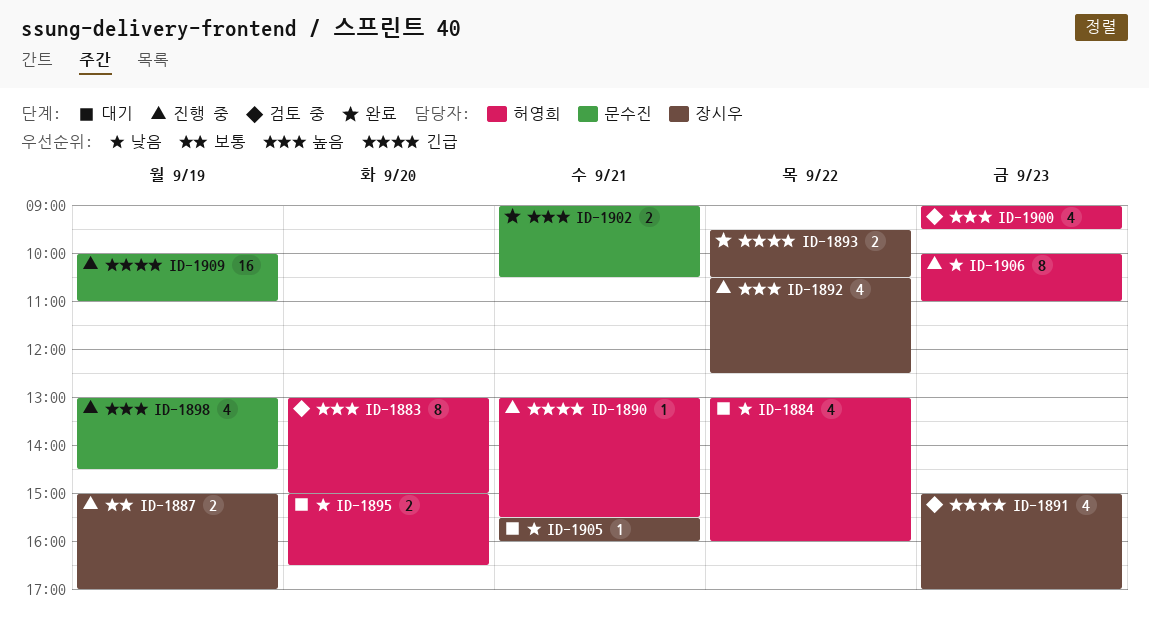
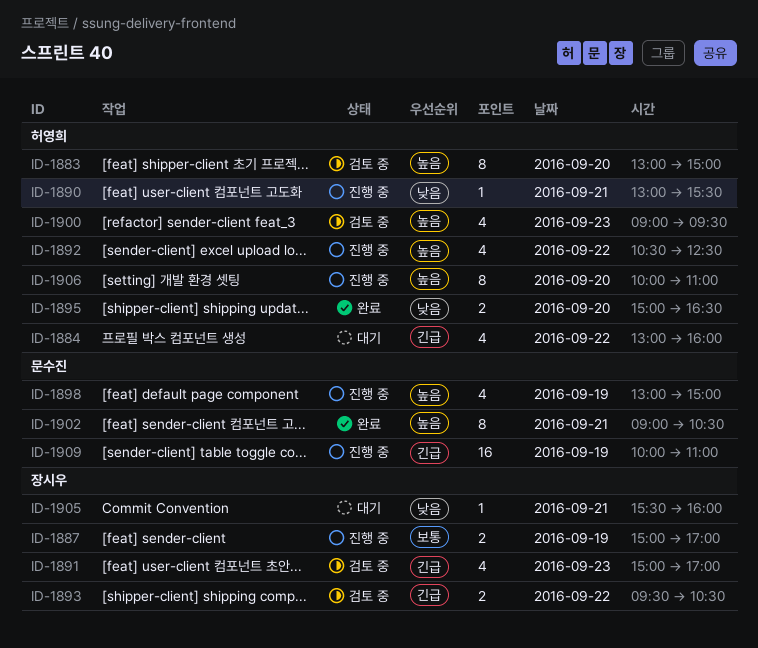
ID-1884, priority: 낮음 -> 긴급
ID-1890, priority: 긴급 -> 낮음
ID-1892, owner: 장시우 -> 허영희
ID-1893, status: 완료 -> 검토 중
ID-1895, status: 대기 -> 완료
ID-1898, ends: 14:30 -> 15:00
ID-1902, estimate: 2 -> 8
ID-1906, priority: 낮음 -> 높음
ID-1906, day: Sep 23 -> Sep 20

